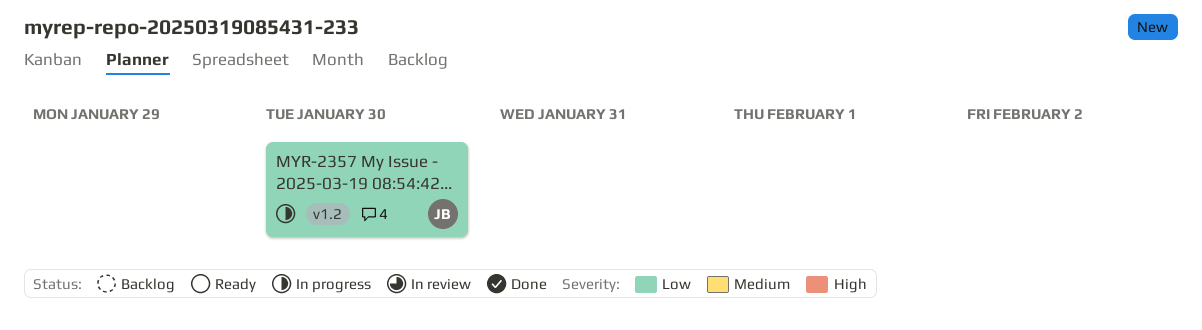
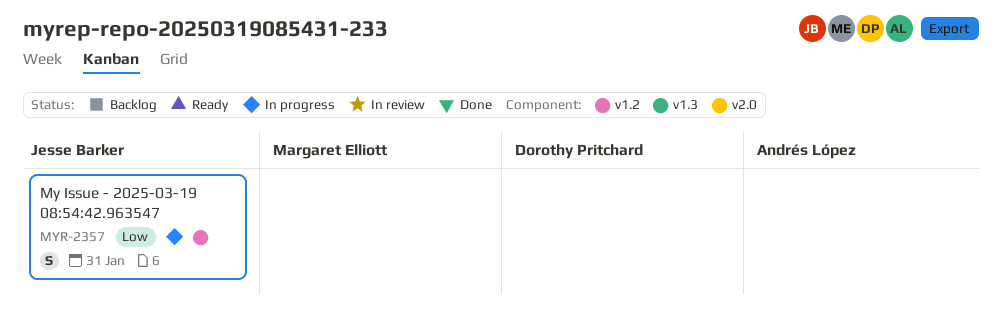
MYR-2357, due: Jan 30 -> Jan 31

